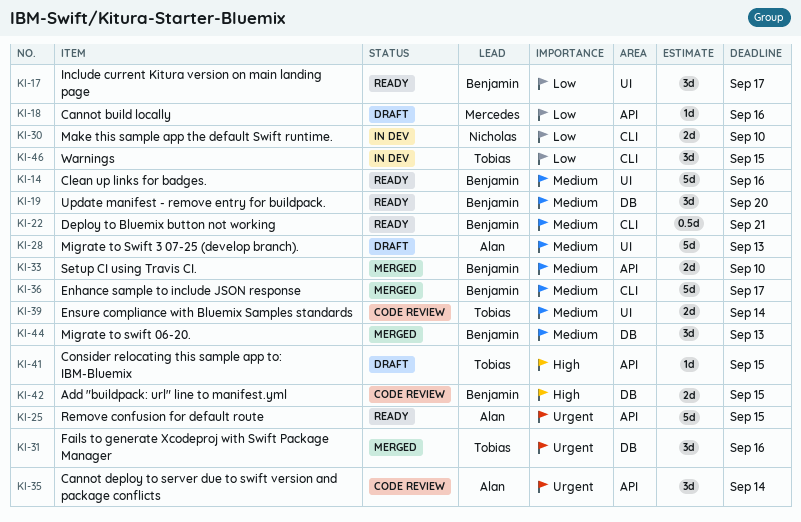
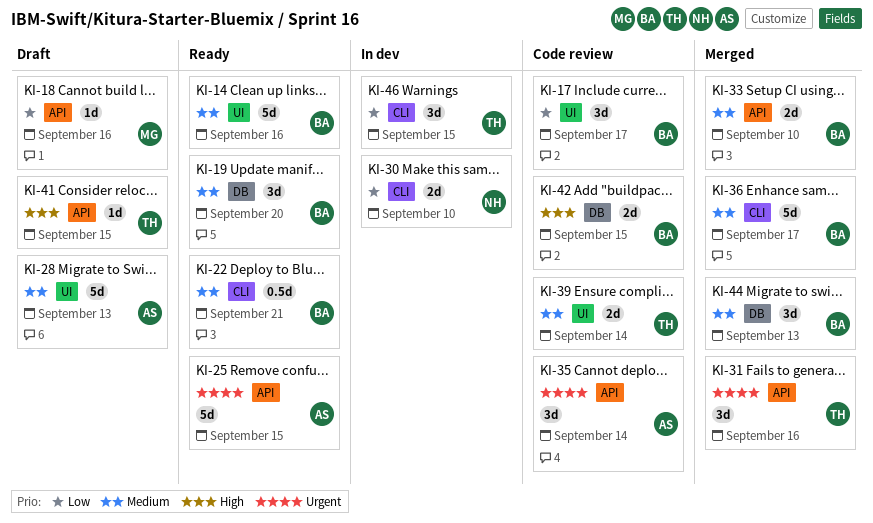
KI-17, status: Ready -> Code review
KI-31, label: DB -> API

